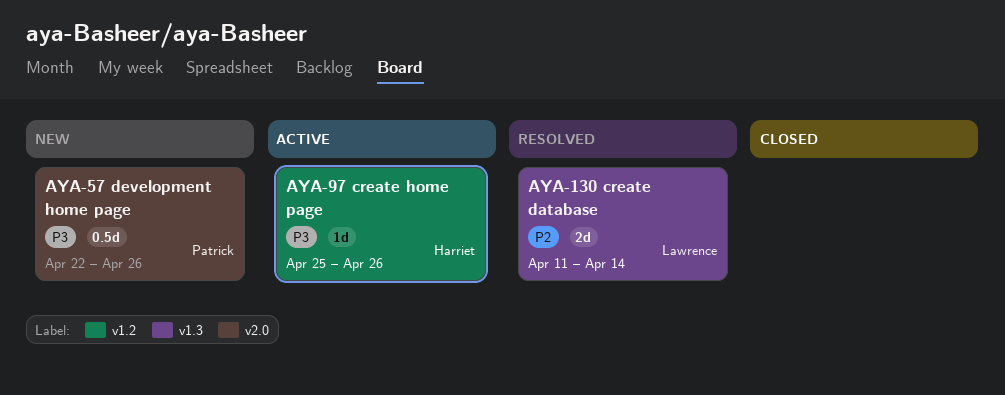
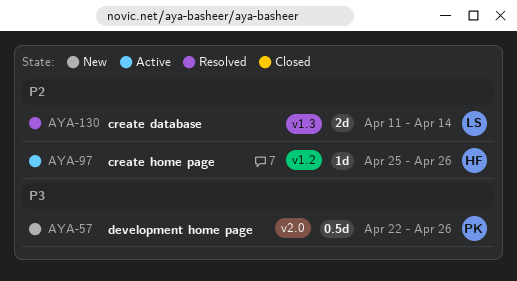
AYA-97, priority: P3 -> P2

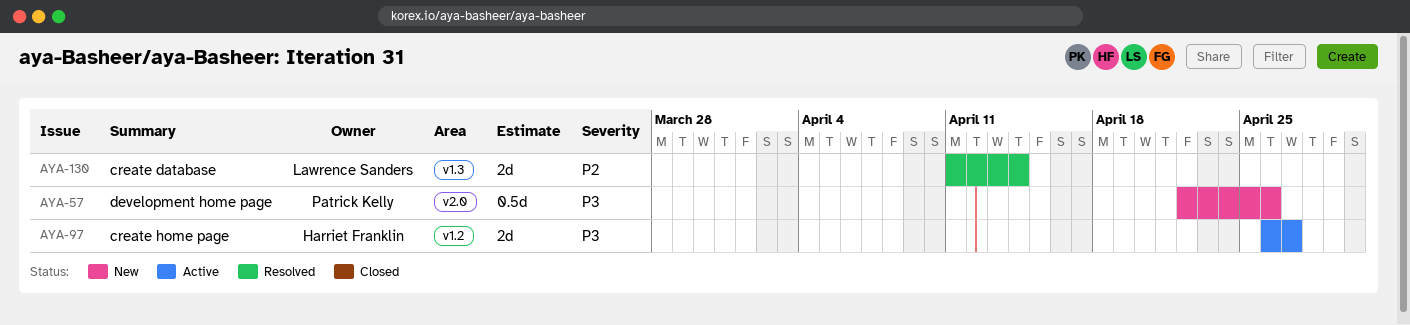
AYA-97, priority: P2 -> P3
AYA-97, estimate: 1d -> 2d
AYA-97, start: Apr 25 -> Apr 26
AYA-97, due: Apr 26 -> Apr 27

